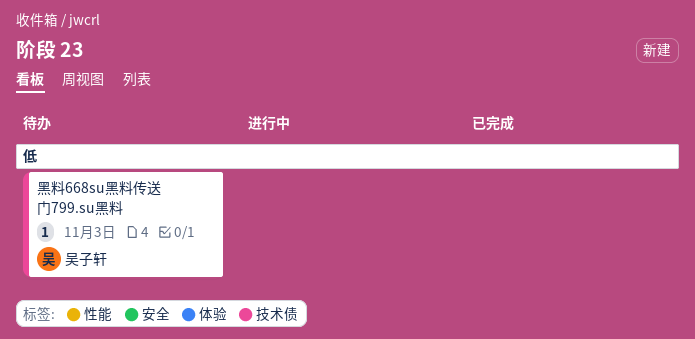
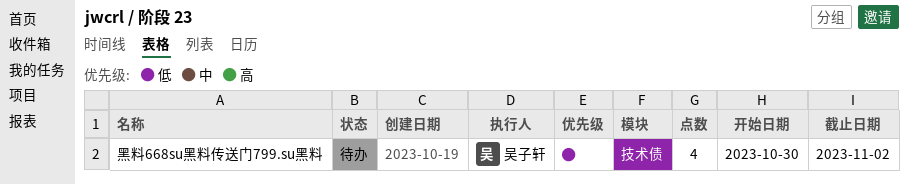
黑料668su黑料传送门799.su黑料, estimate: 1 -> 4
黑料668su黑料传送门799.su黑料, due: Nov 3 -> Nov 2

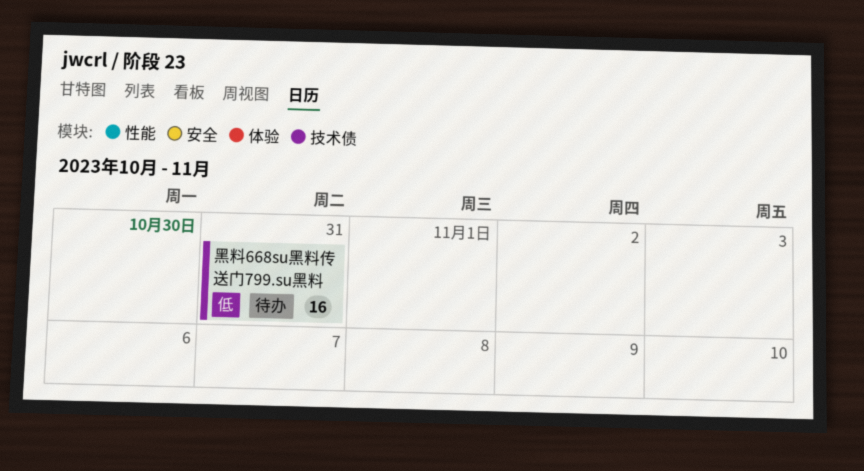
黑料668su黑料传送门799.su黑料, estimate: 4 -> 16
黑料668su黑料传送门799.su黑料, due: Nov 2 -> Oct 31

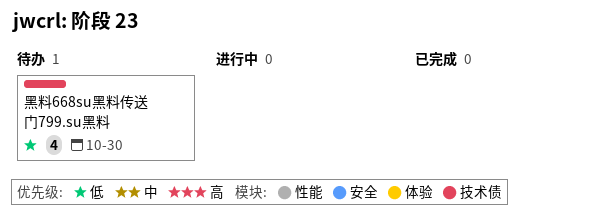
黑料668su黑料传送门799.su黑料, estimate: 16 -> 4
黑料668su黑料传送门799.su黑料, due: Oct 31 -> Oct 30

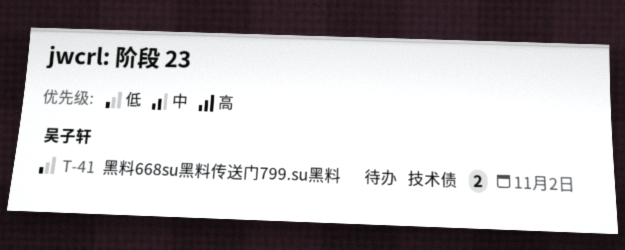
黑料668su黑料传送门799.su黑料, estimate: 4 -> 2
黑料668su黑料传送门799.su黑料, due: Oct 30 -> Nov 2

